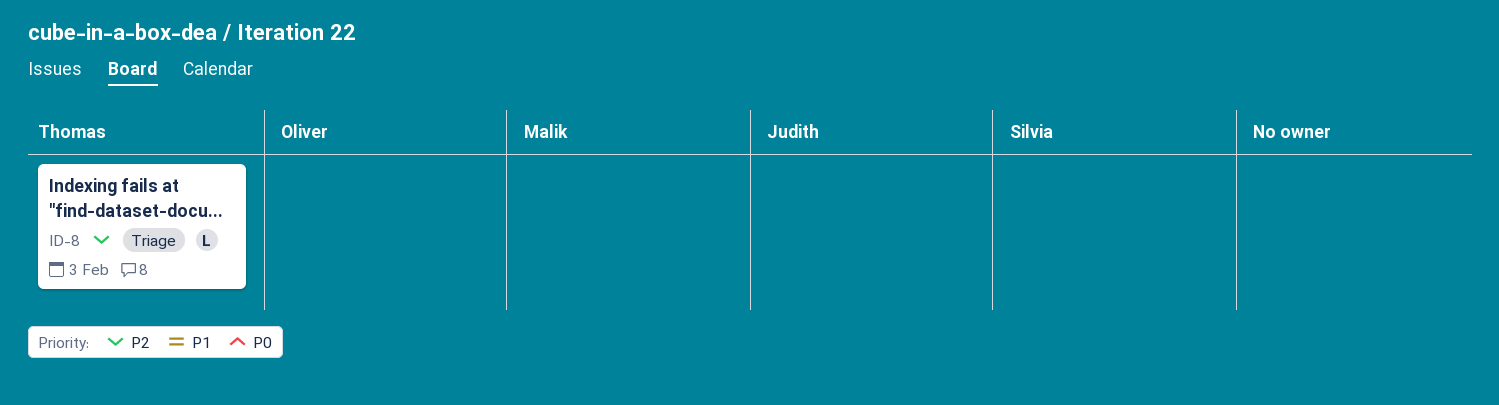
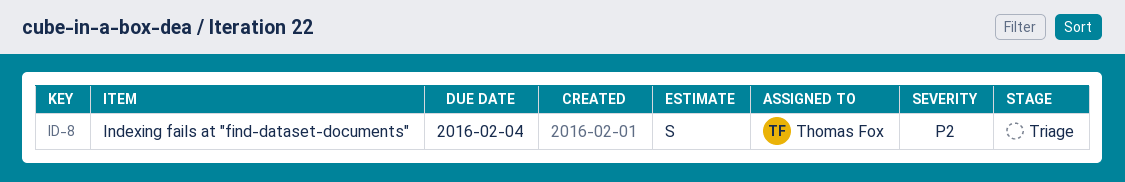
ID-8, estimate: L -> S
ID-8, due: Feb 3 -> Feb 4

